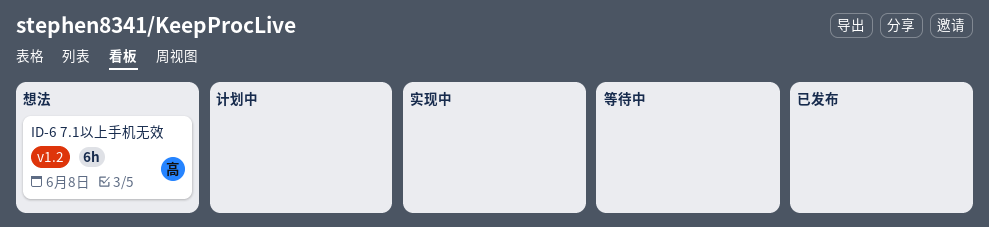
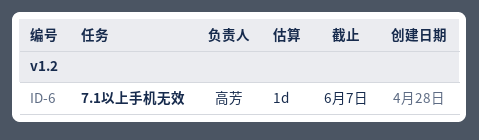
ID-6, estimate: 6h -> 1d
ID-6, due: Jun 8 -> Jun 7

